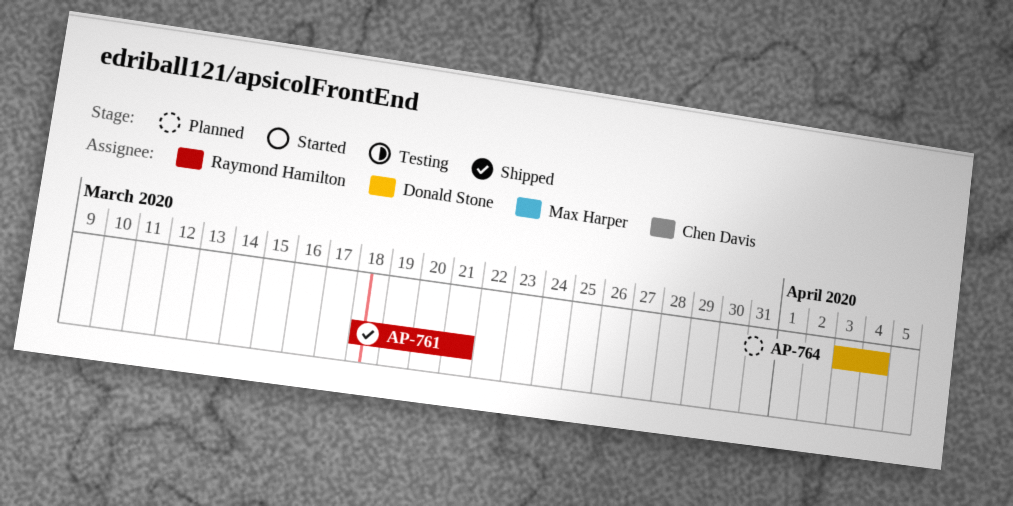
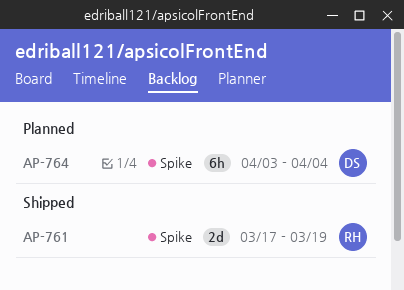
AP-761, start: Mar 18 -> Mar 17
AP-761, due: Mar 21 -> Mar 19

